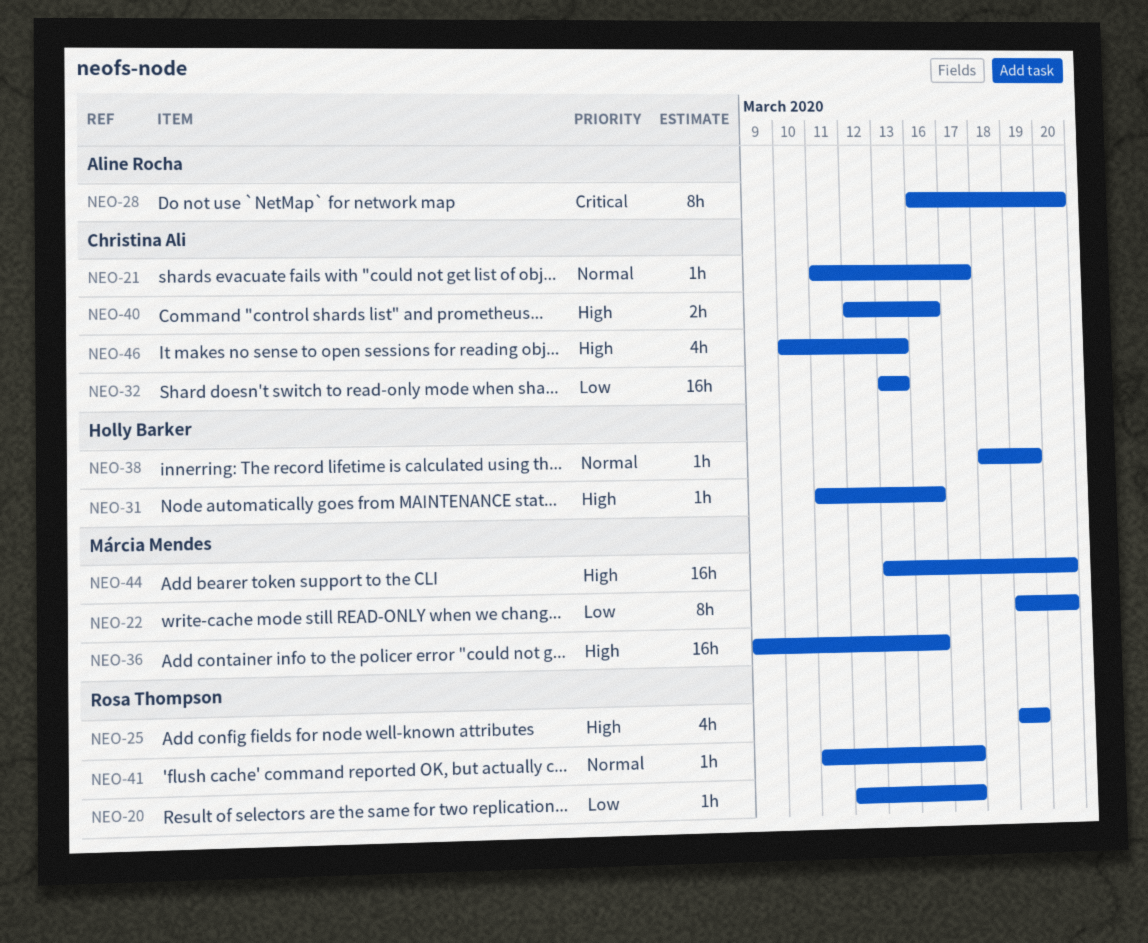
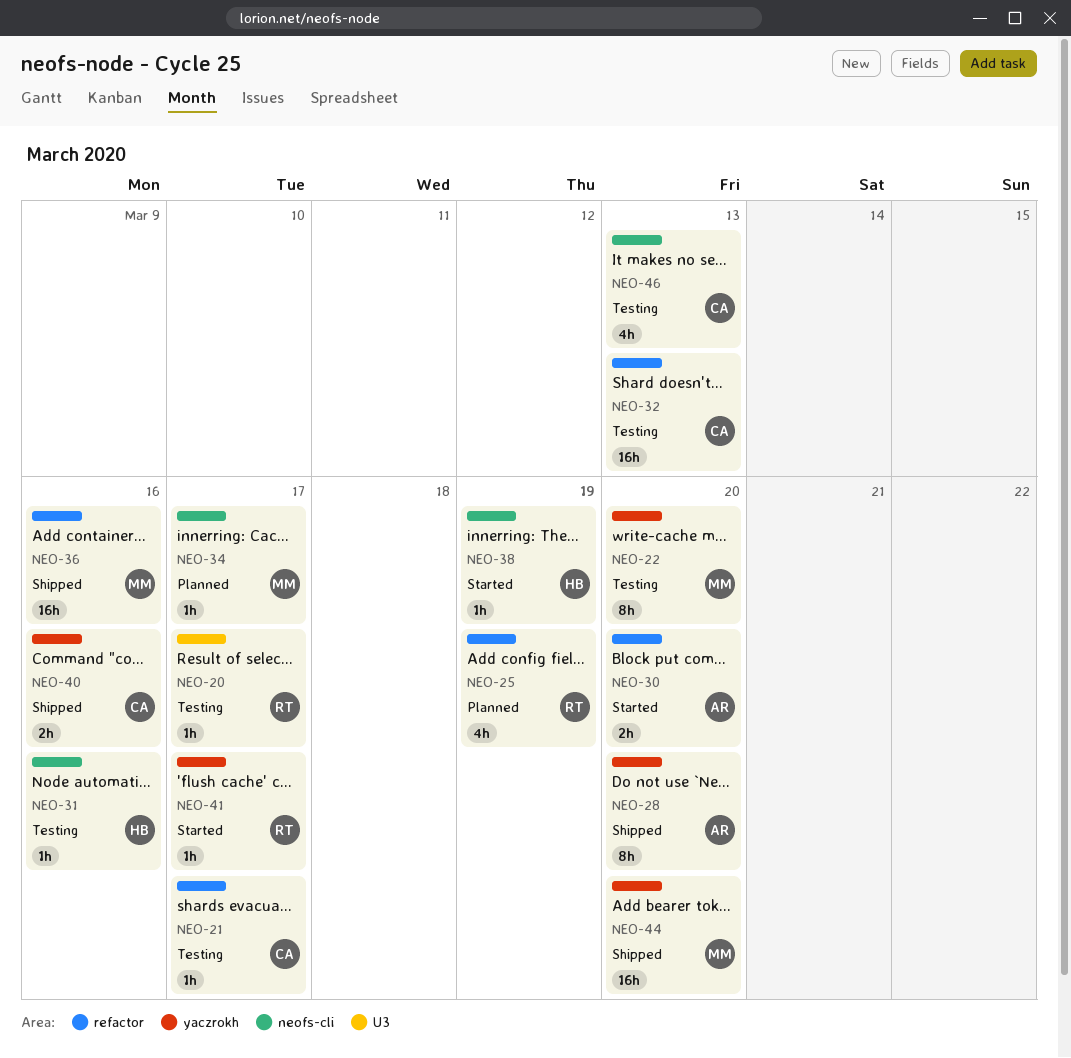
NEO-30: none -> present
NEO-34: none -> present

